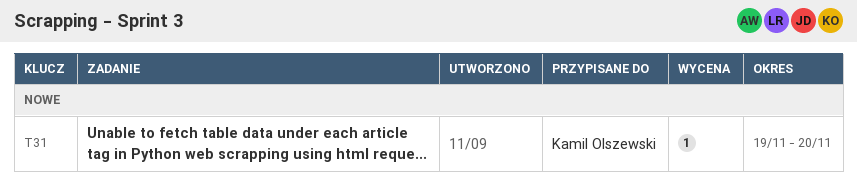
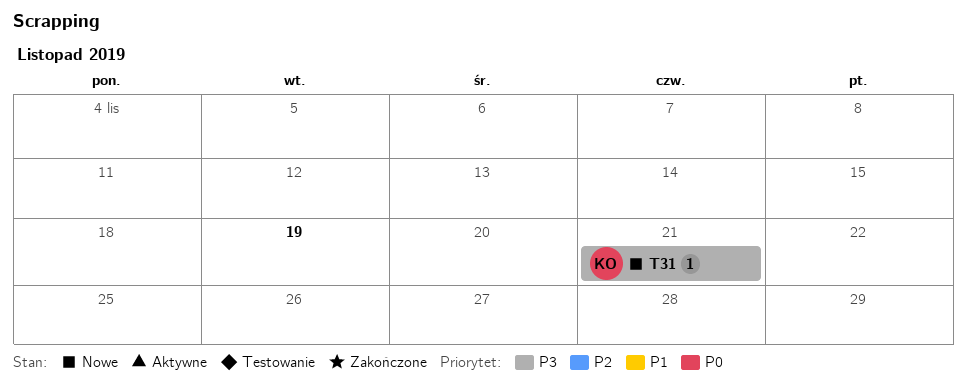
T31, start: Nov 19 -> Nov 21
T31, due: Nov 20 -> Nov 21

